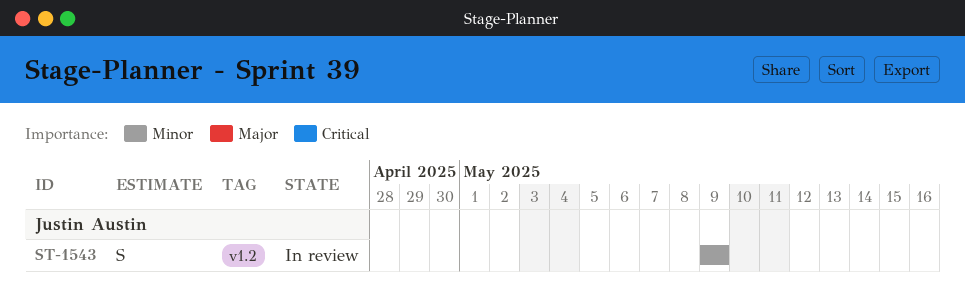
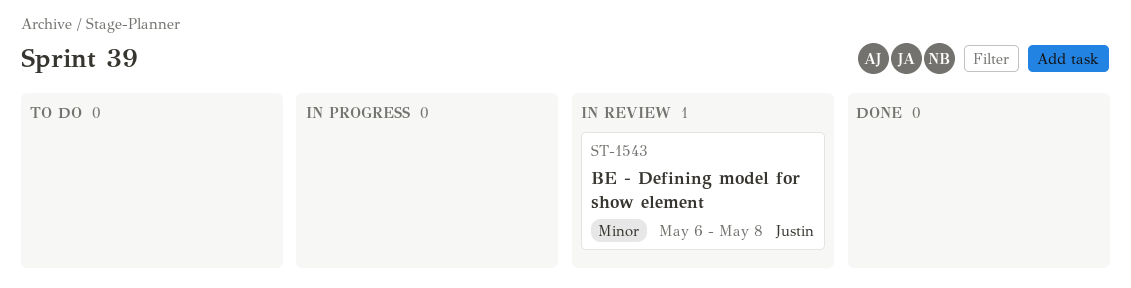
ST-1543, start: May 9 -> May 6
ST-1543, due: May 9 -> May 8

